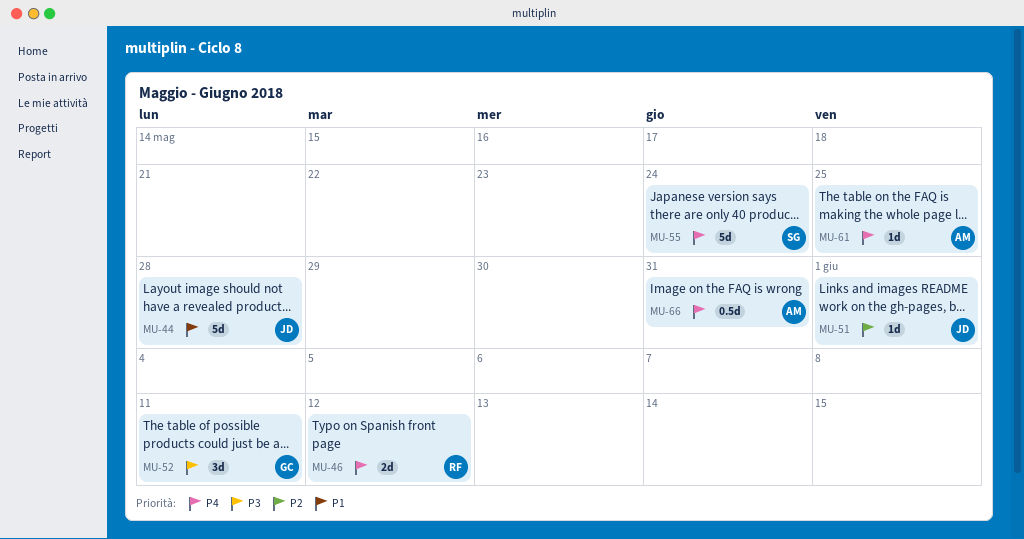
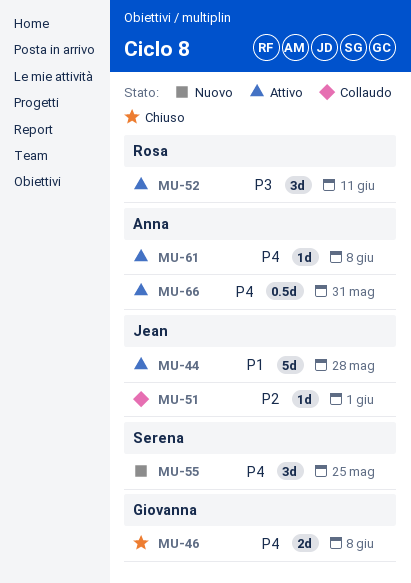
MU-46, owner: Rosa -> Giovanna
MU-46, due: Jun 12 -> Jun 8
MU-52, owner: Giovanna -> Rosa
MU-55, estimate: 5d -> 3d
MU-55, due: May 24 -> May 25
MU-61, due: May 25 -> Jun 8

